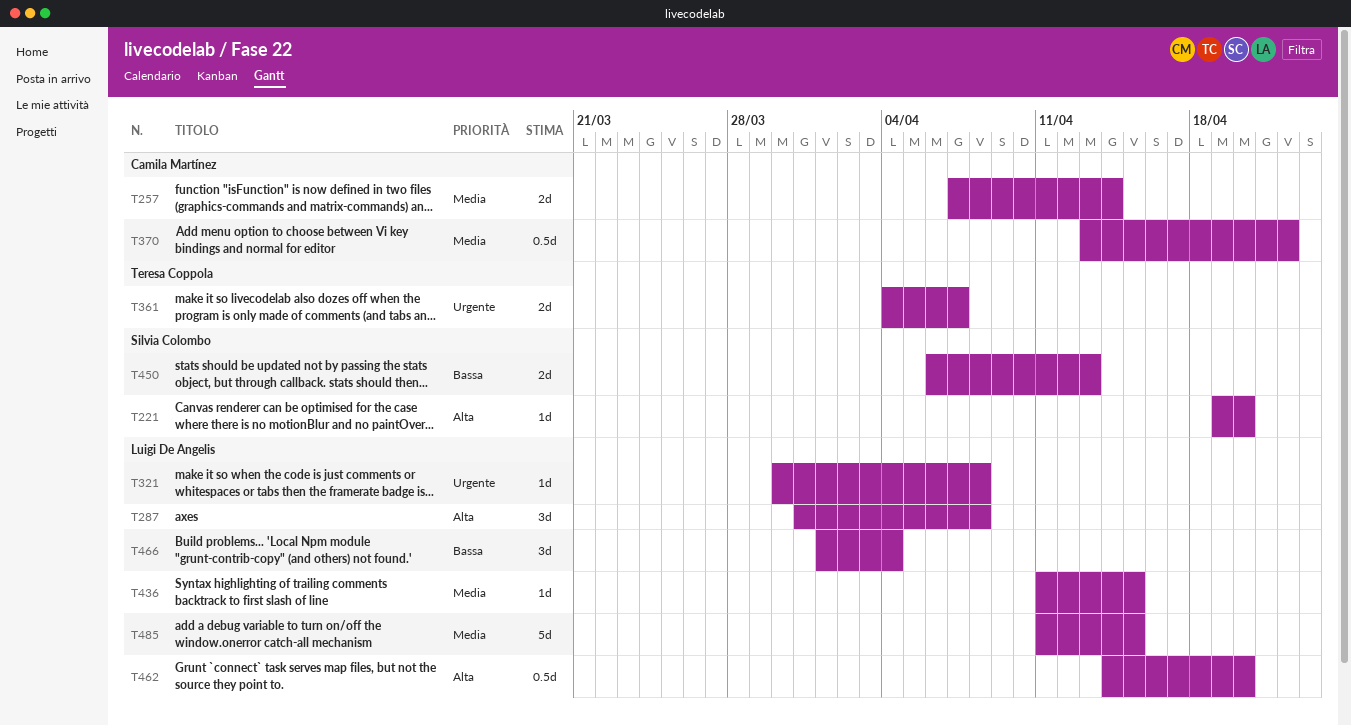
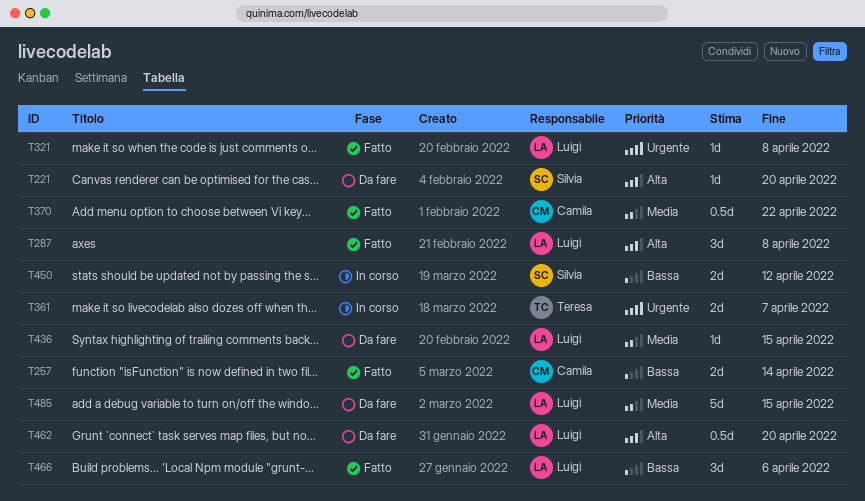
T257, priority: Media -> Bassa
T450, due: Apr 13 -> Apr 12
T466, due: Apr 4 -> Apr 6

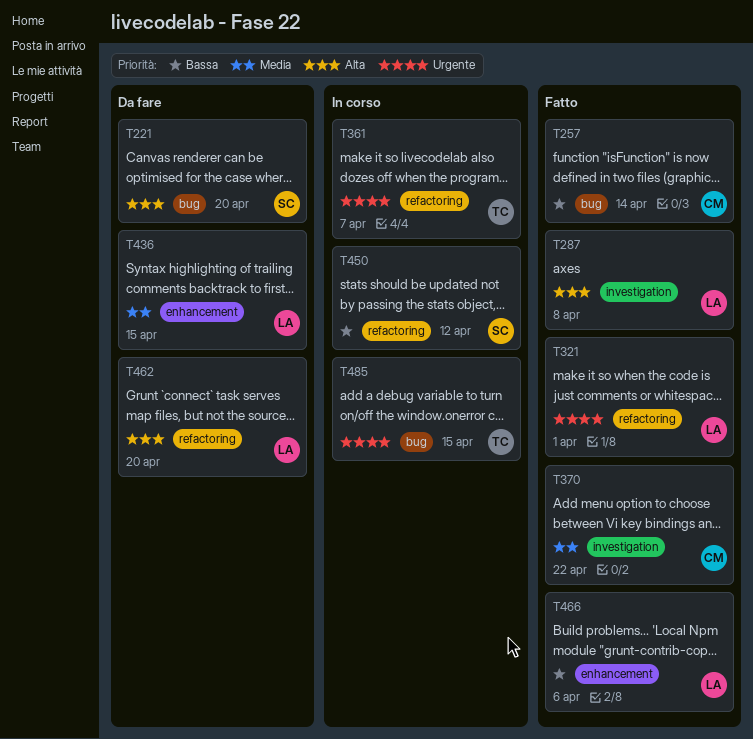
T321, due: Apr 8 -> Apr 1
T485, status: Da fare -> In corso
T485, owner: Luigi -> Teresa
T485, priority: Media -> Urgente

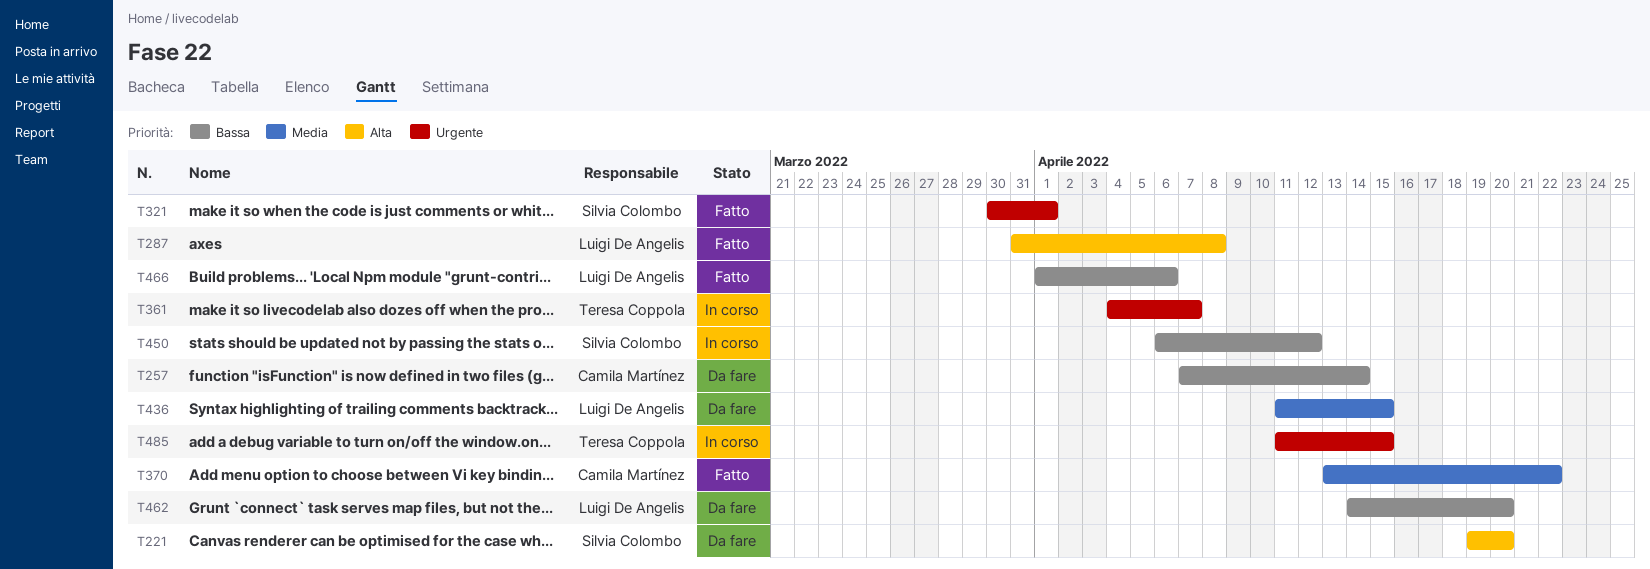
T257, status: Fatto -> Da fare
T321, owner: Luigi De Angelis -> Silvia Colombo
T462, priority: Alta -> Bassa

